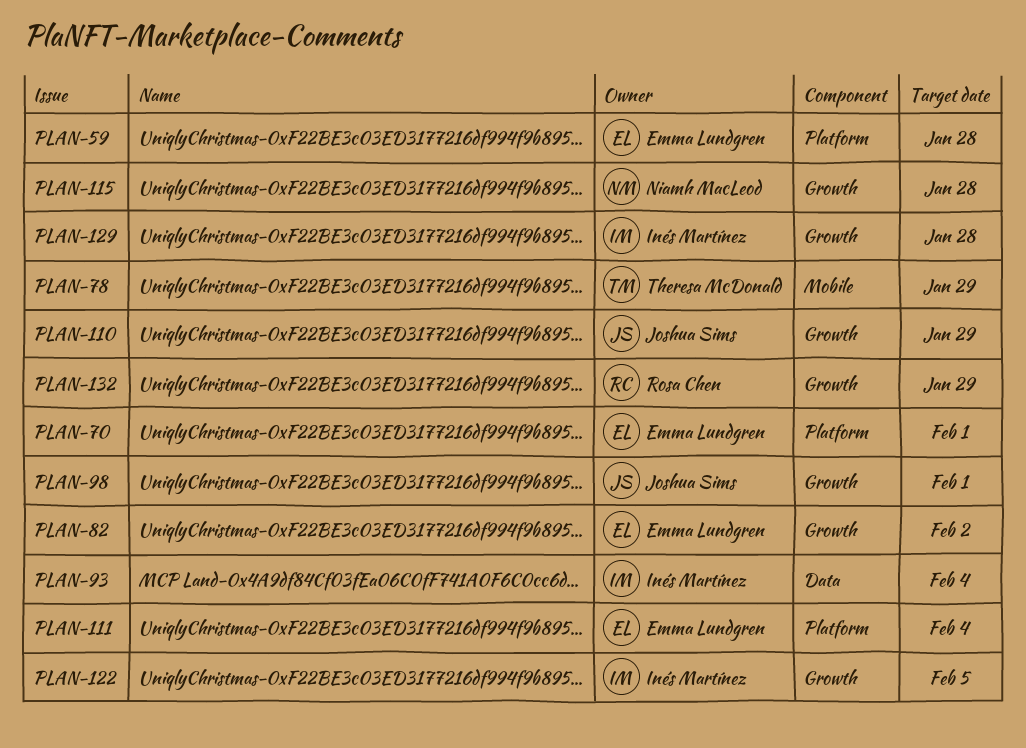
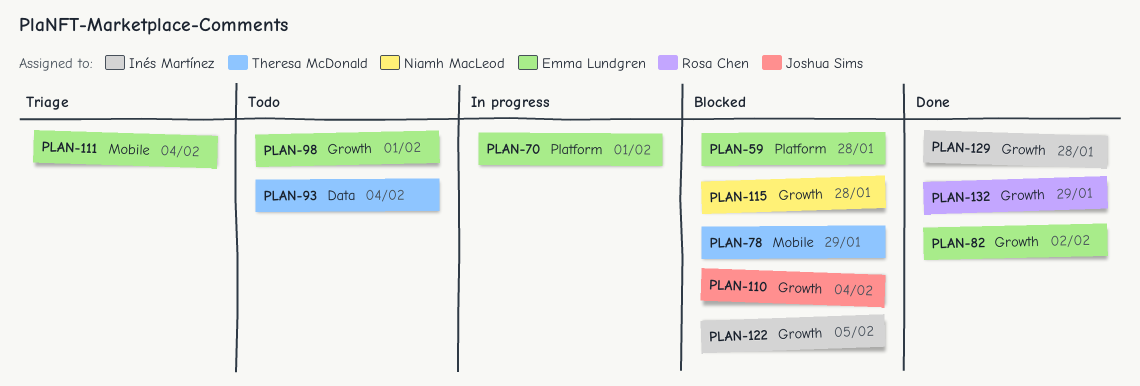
PLAN-93, owner: Inés Martínez -> Theresa McDonald
PLAN-98, owner: Joshua Sims -> Emma Lundgren
PLAN-110, due: Jan 29 -> Feb 4
PLAN-111, label: Platform -> Mobile

